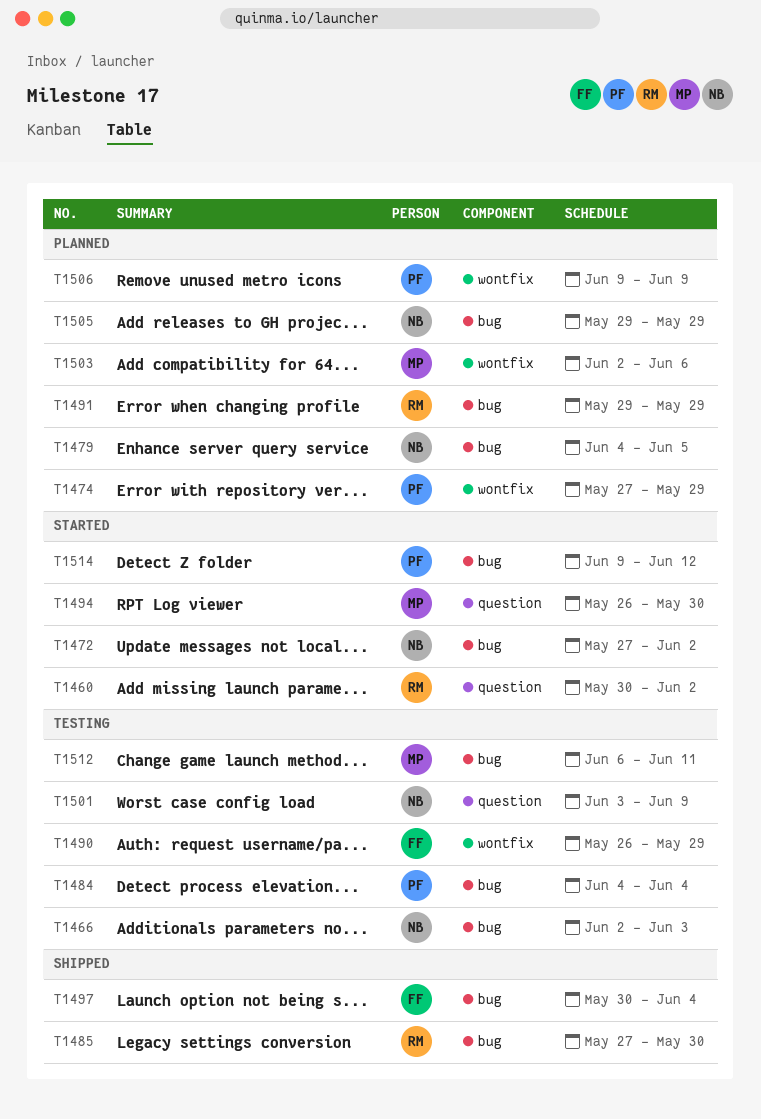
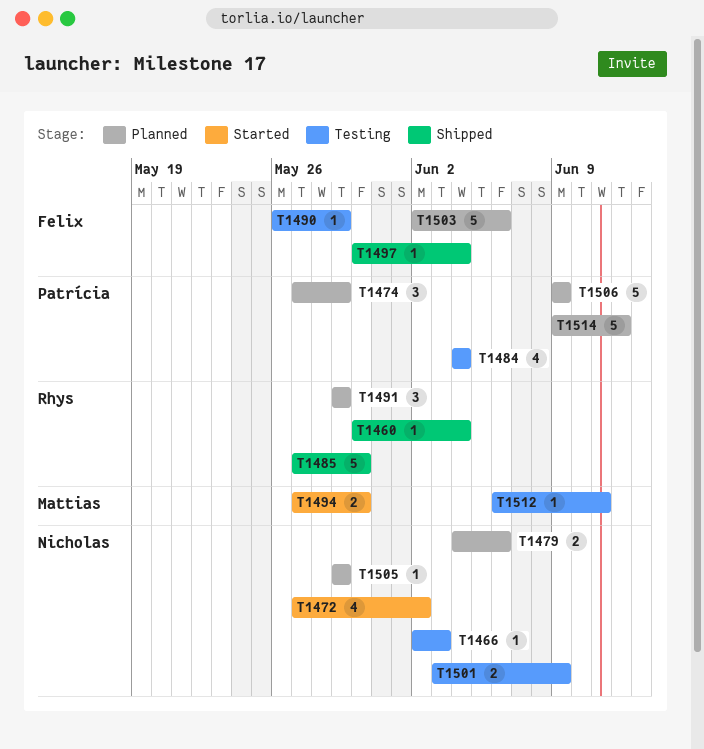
T1460, status: Started -> Shipped
T1460, due: Jun 2 -> Jun 4
T1479, due: Jun 5 -> Jun 6
T1494, start: May 26 -> May 27
T1503, owner: Mattias -> Felix
T1514, status: Started -> Planned

